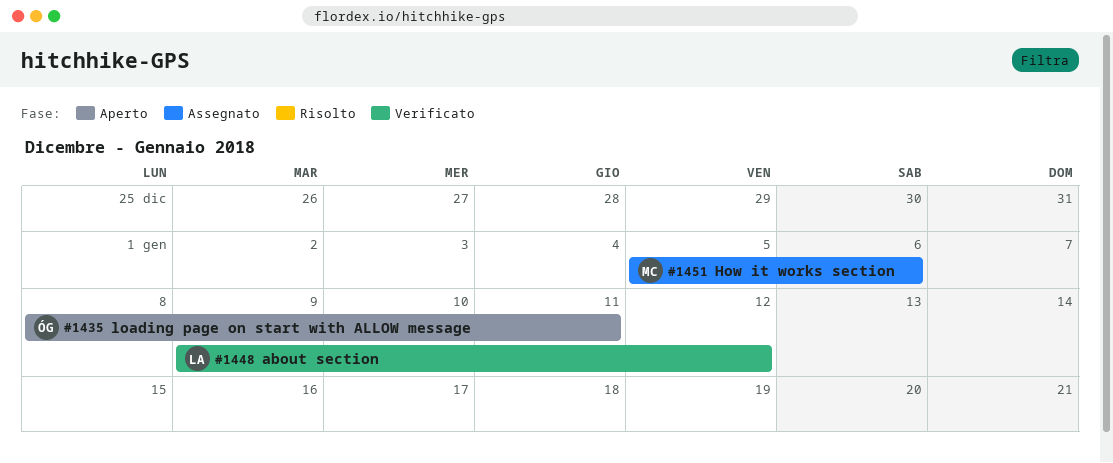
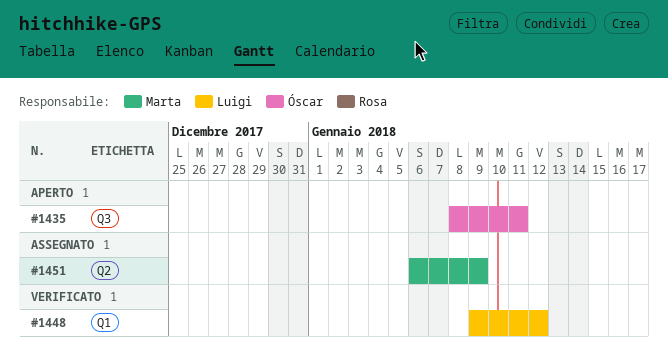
#1451, start: Jan 5 -> Jan 6
#1451, due: Jan 6 -> Jan 9

